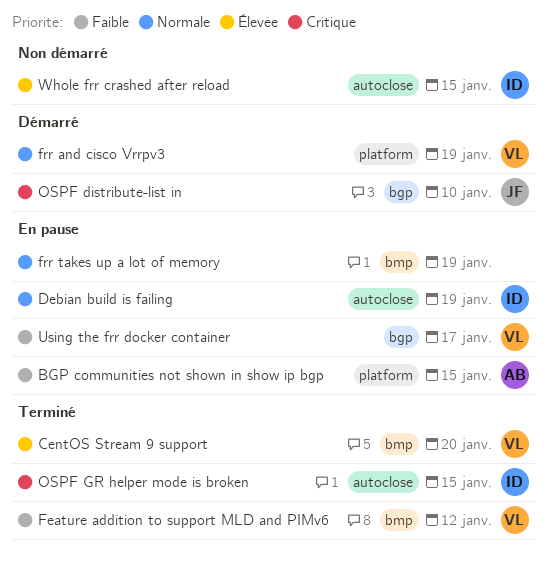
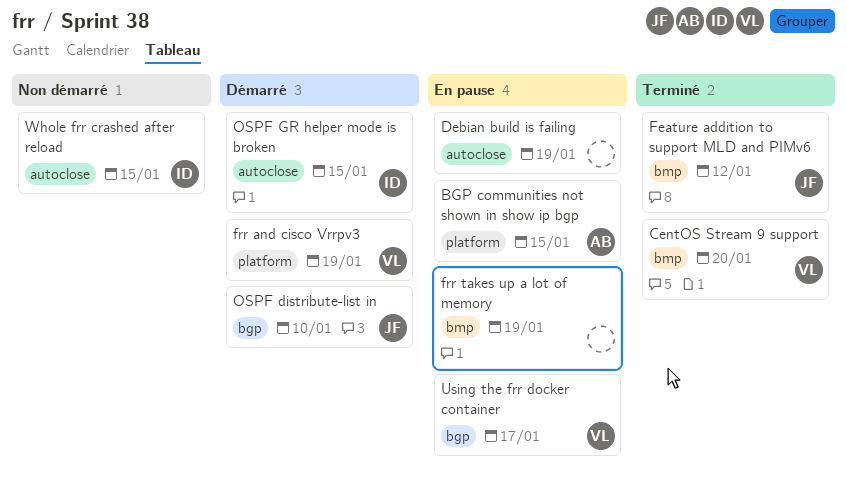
Debian build is failing, owner: ID -> none
Feature addition to support MLD and PIMv6, owner: VL -> JF
OSPF GR helper mode is broken, status: Terminé -> Démarré

